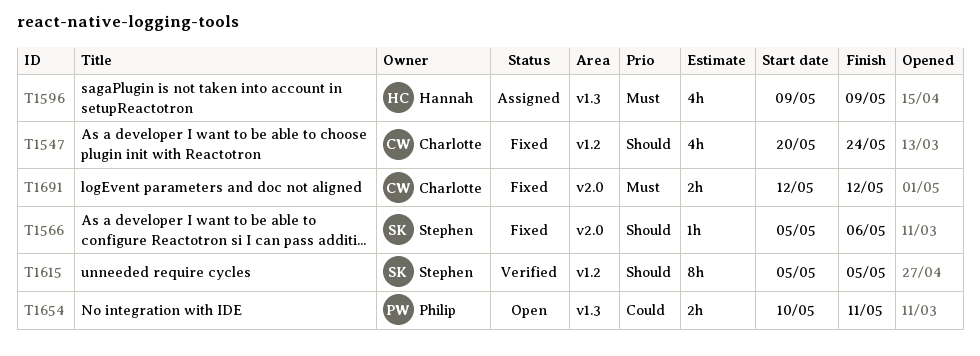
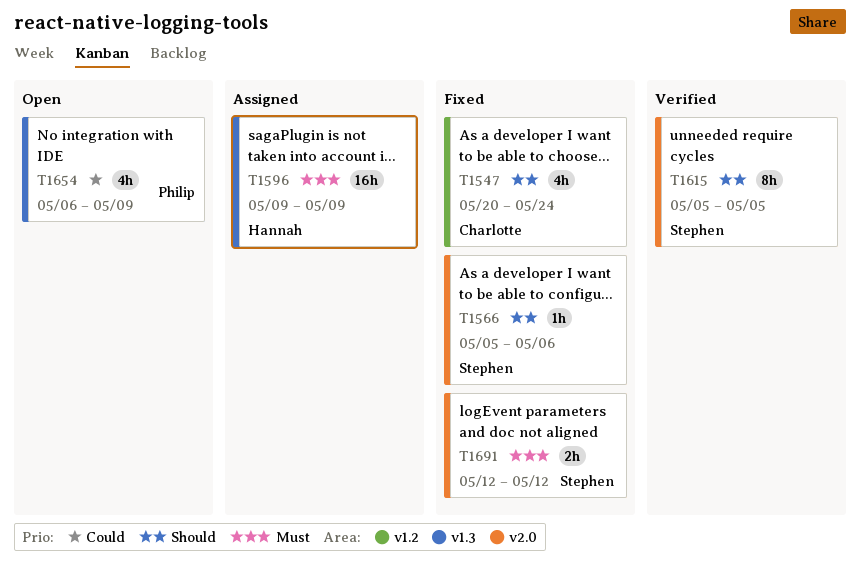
T1596, estimate: 4h -> 16h
T1615, label: v1.2 -> v2.0
T1654, estimate: 2h -> 4h
T1654, start: May 10 -> May 6
T1654, due: May 11 -> May 9
T1691, owner: Charlotte -> Stephen

